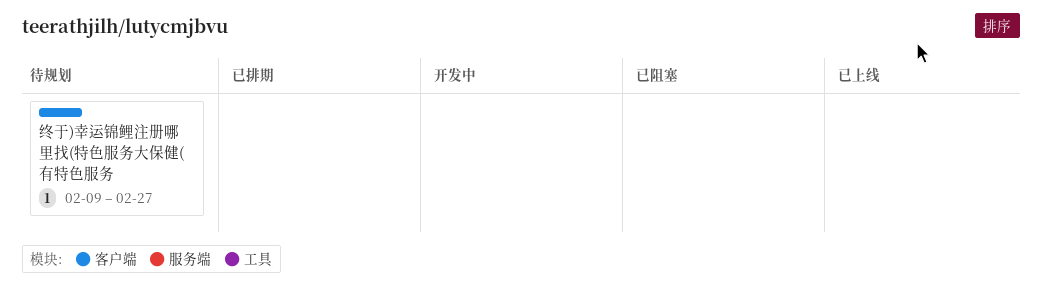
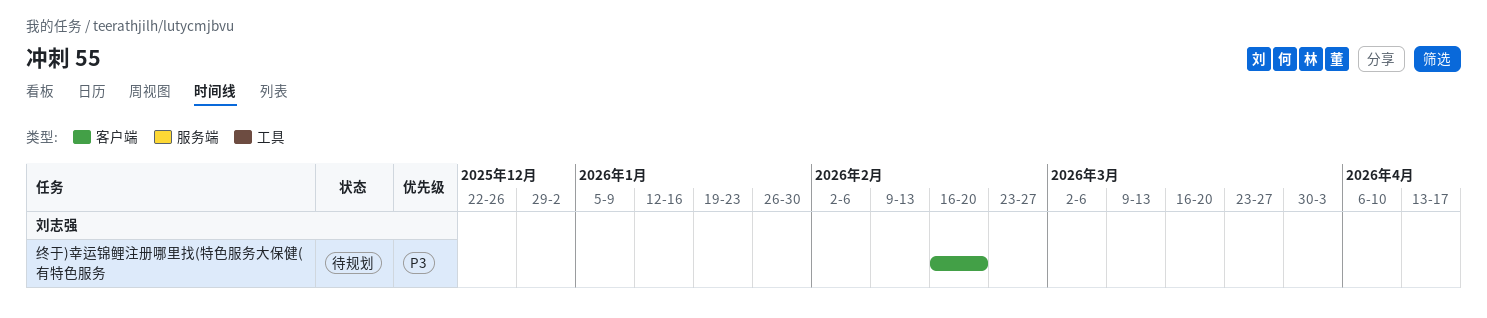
终于)幸运锦鲤注册哪里找(特色服务大保健(有特色服务, start: Feb 9 -> Feb 16
终于)幸运锦鲤注册哪里找(特色服务大保健(有特色服务, due: Feb 27 -> Feb 20

